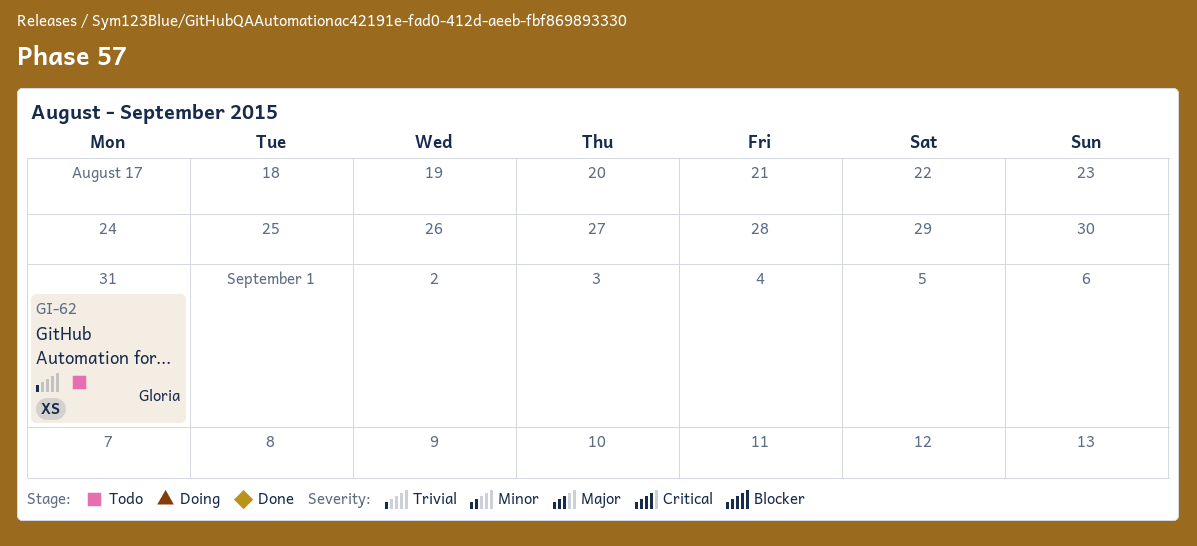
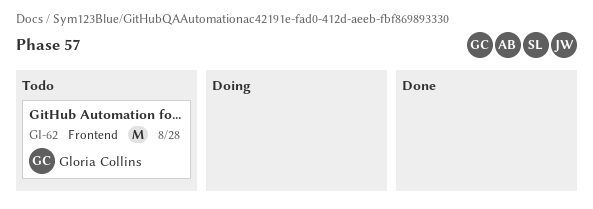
GI-62, estimate: XS -> M
GI-62, due: Aug 31 -> Aug 28

